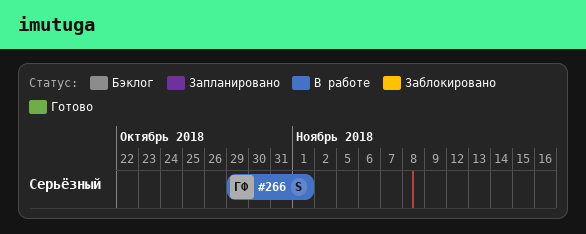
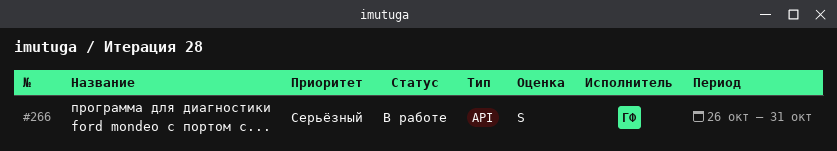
#266, start: Oct 29 -> Oct 26
#266, due: Nov 1 -> Oct 31

